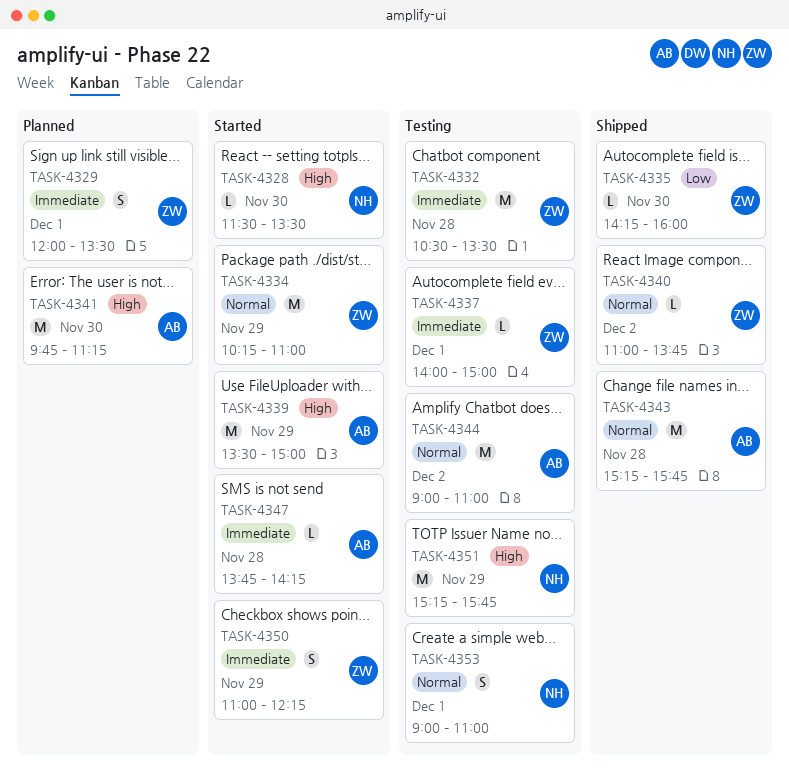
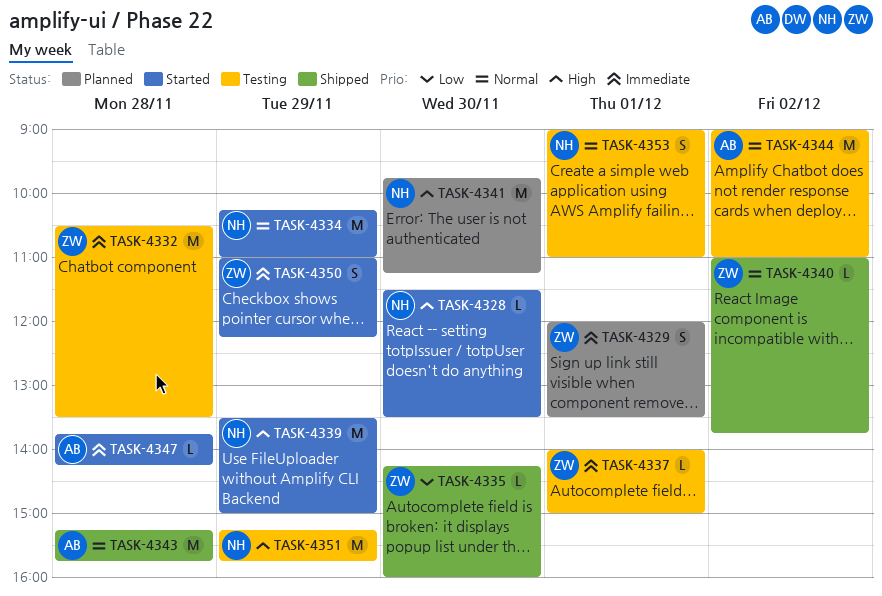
TASK-4334, owner: ZW -> NH
TASK-4339, owner: AB -> NH
TASK-4341, owner: AB -> NH

